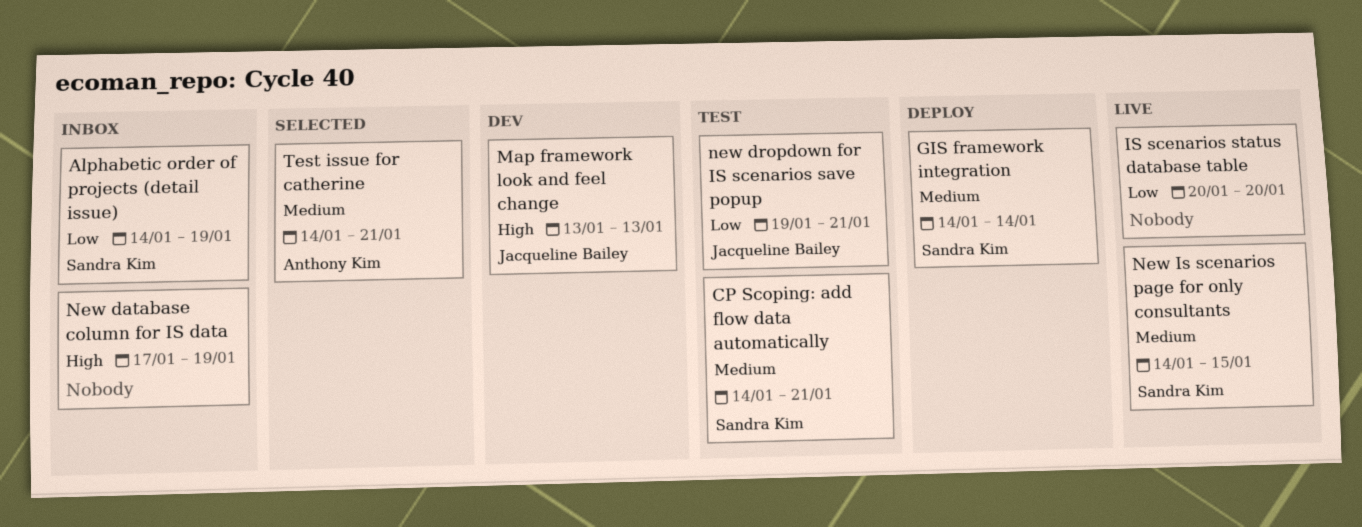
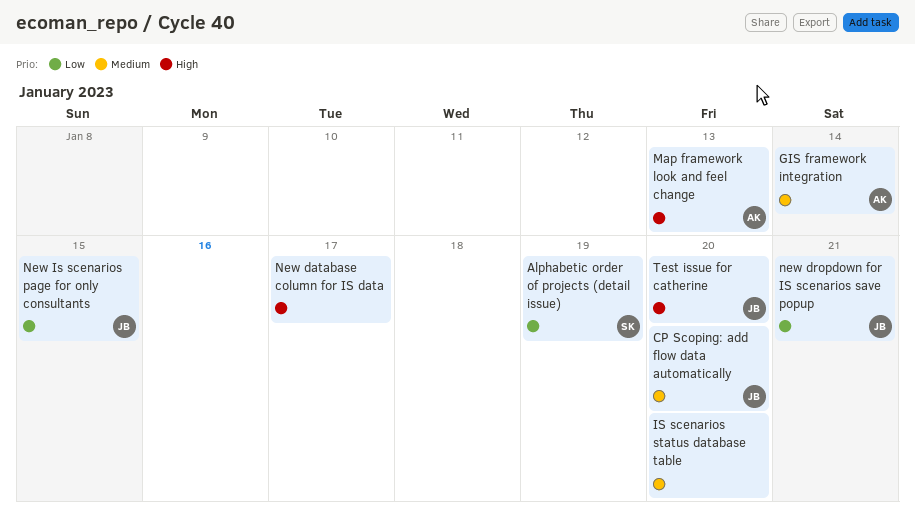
CP Scoping: add flow data automatically, owner: Sandra Kim -> Jacqueline Bailey
CP Scoping: add flow data automatically, due: Jan 21 -> Jan 20
GIS framework integration, owner: Sandra Kim -> Anthony Kim
IS scenarios status database table, priority: Low -> Medium
Map framework look and feel change, owner: Jacqueline Bailey -> Anthony Kim
New database column for IS data, due: Jan 19 -> Jan 17
New Is scenarios page for only consultants, owner: Sandra Kim -> Jacqueline Bailey
New Is scenarios page for only consultants, priority: Medium -> Low
Test issue for catherine, owner: Anthony Kim -> Jacqueline Bailey
Test issue for catherine, priority: Medium -> High
Test issue for catherine, due: Jan 21 -> Jan 20

